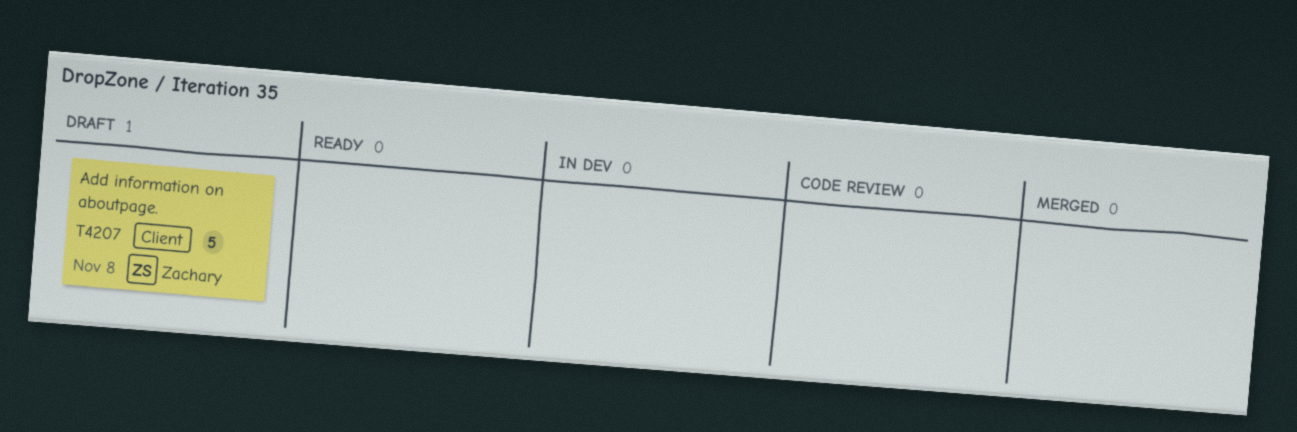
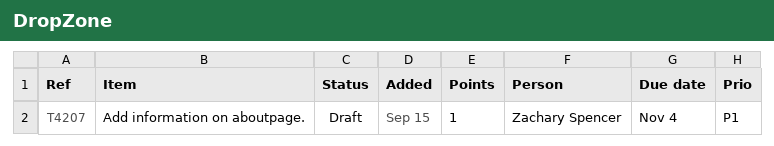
T4207, estimate: 5 -> 1
T4207, due: Nov 8 -> Nov 4

